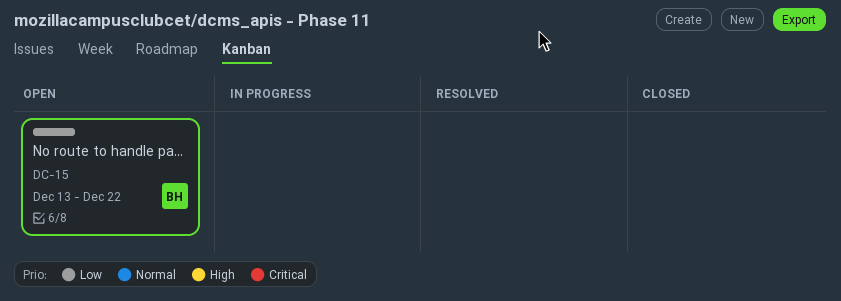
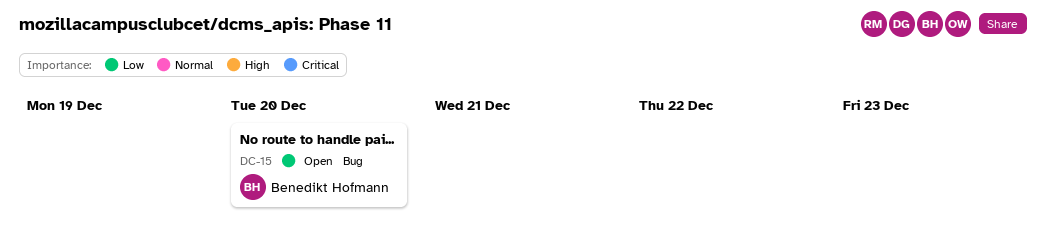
DC-15, due: Dec 22 -> Dec 20

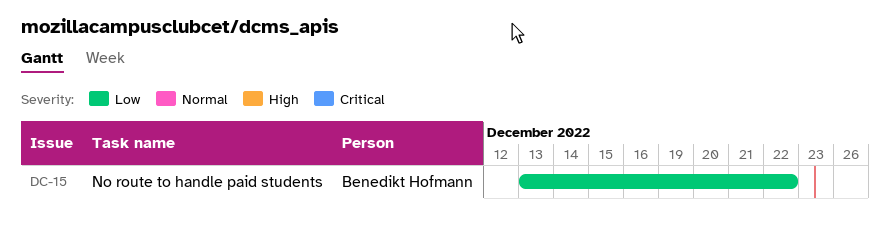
DC-15, due: Dec 20 -> Dec 22

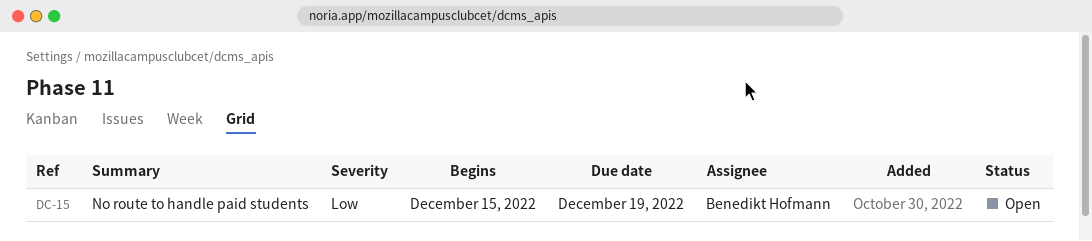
DC-15, start: Dec 13 -> Dec 15
DC-15, due: Dec 22 -> Dec 19

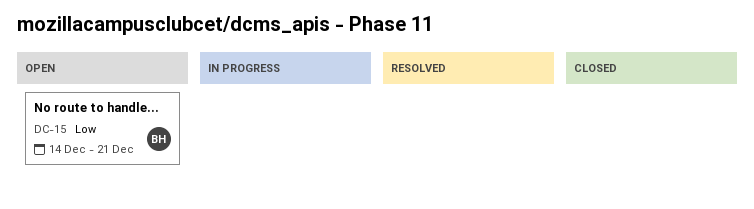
DC-15, start: Dec 15 -> Dec 14
DC-15, due: Dec 19 -> Dec 21

